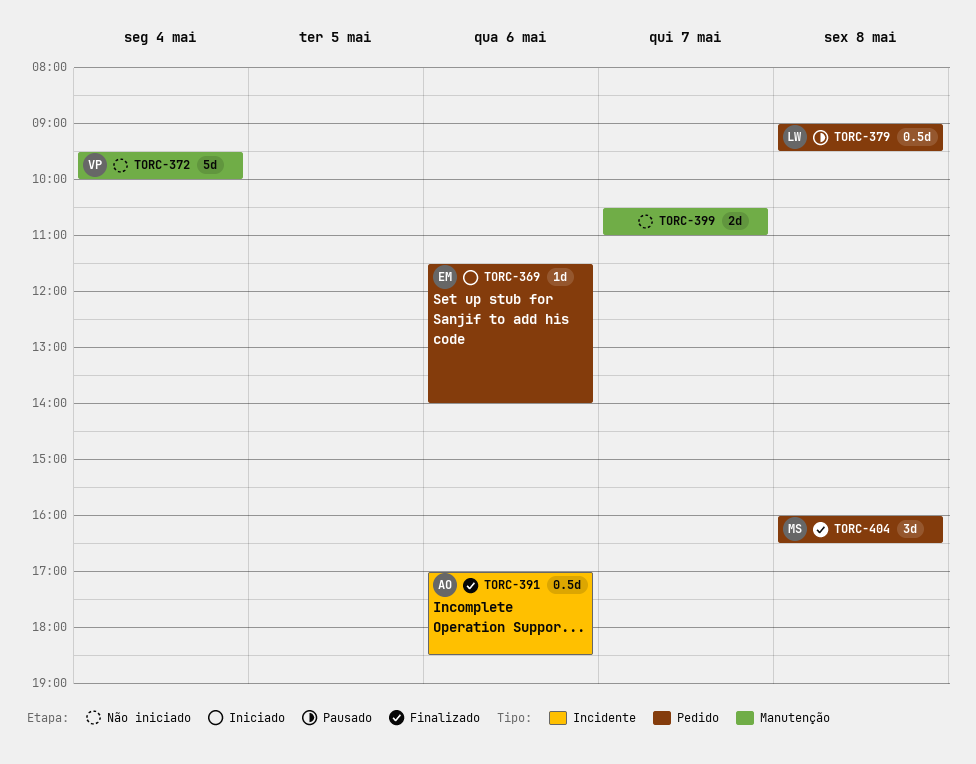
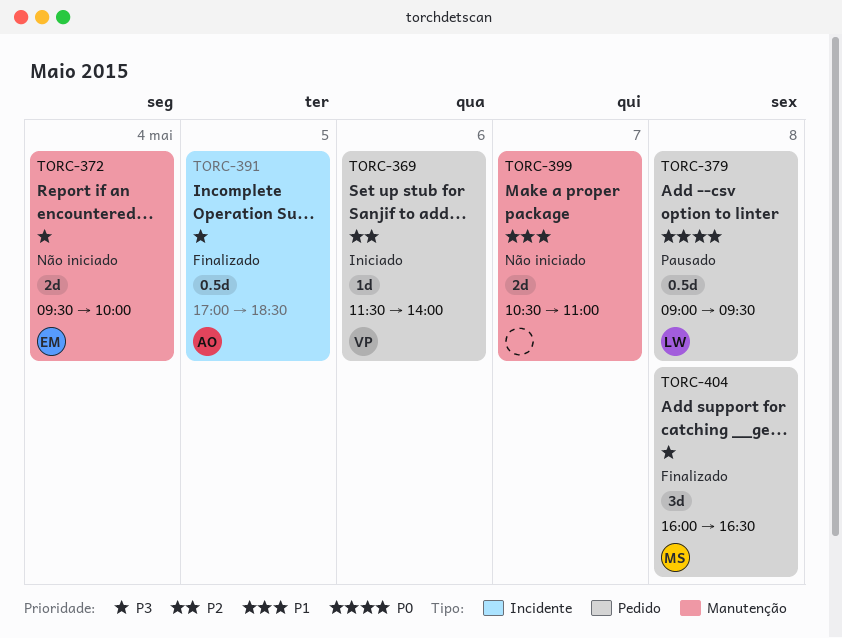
TORC-369, owner: EM -> VP
TORC-372, owner: VP -> EM
TORC-372, estimate: 5d -> 2d
TORC-391, day: May 6 -> May 5

